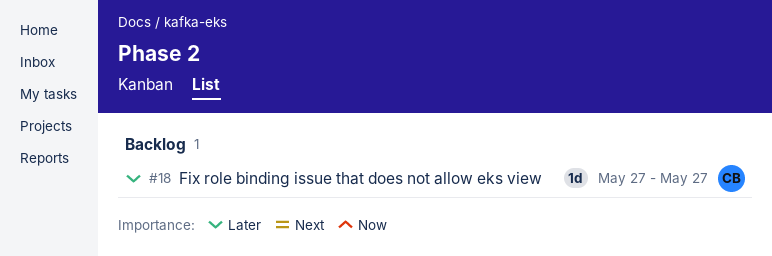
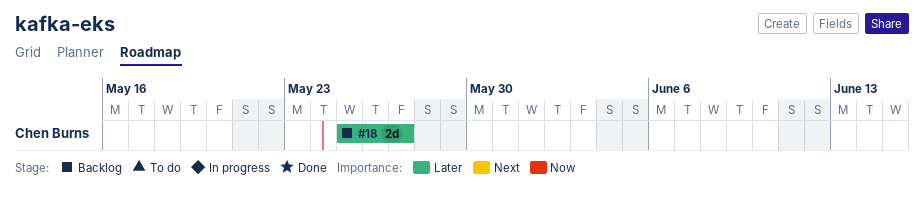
#18, estimate: 1d -> 2d
#18, start: May 27 -> May 25

